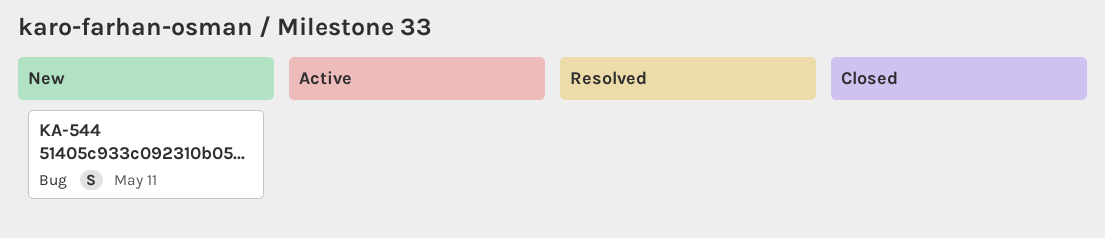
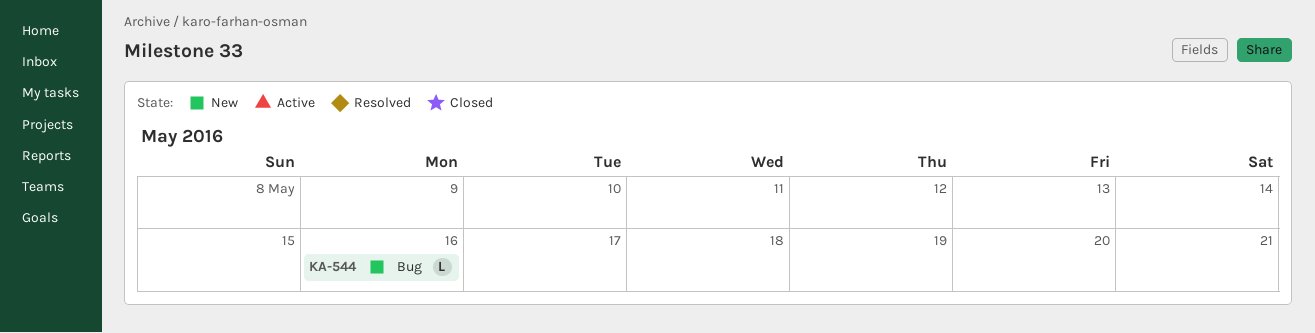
KA-544, estimate: S -> L
KA-544, due: May 11 -> May 16

